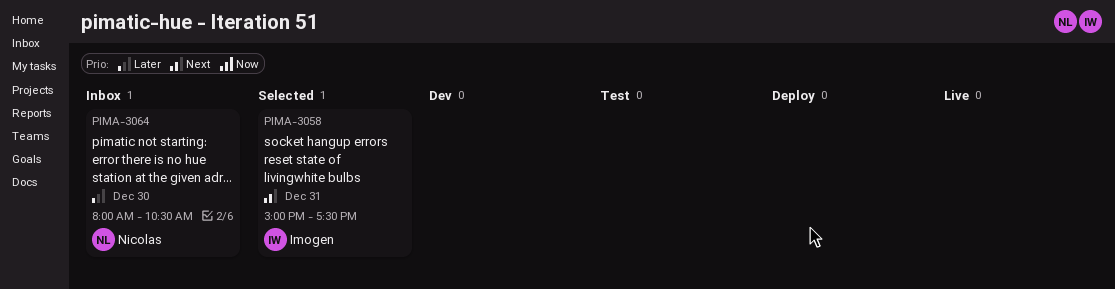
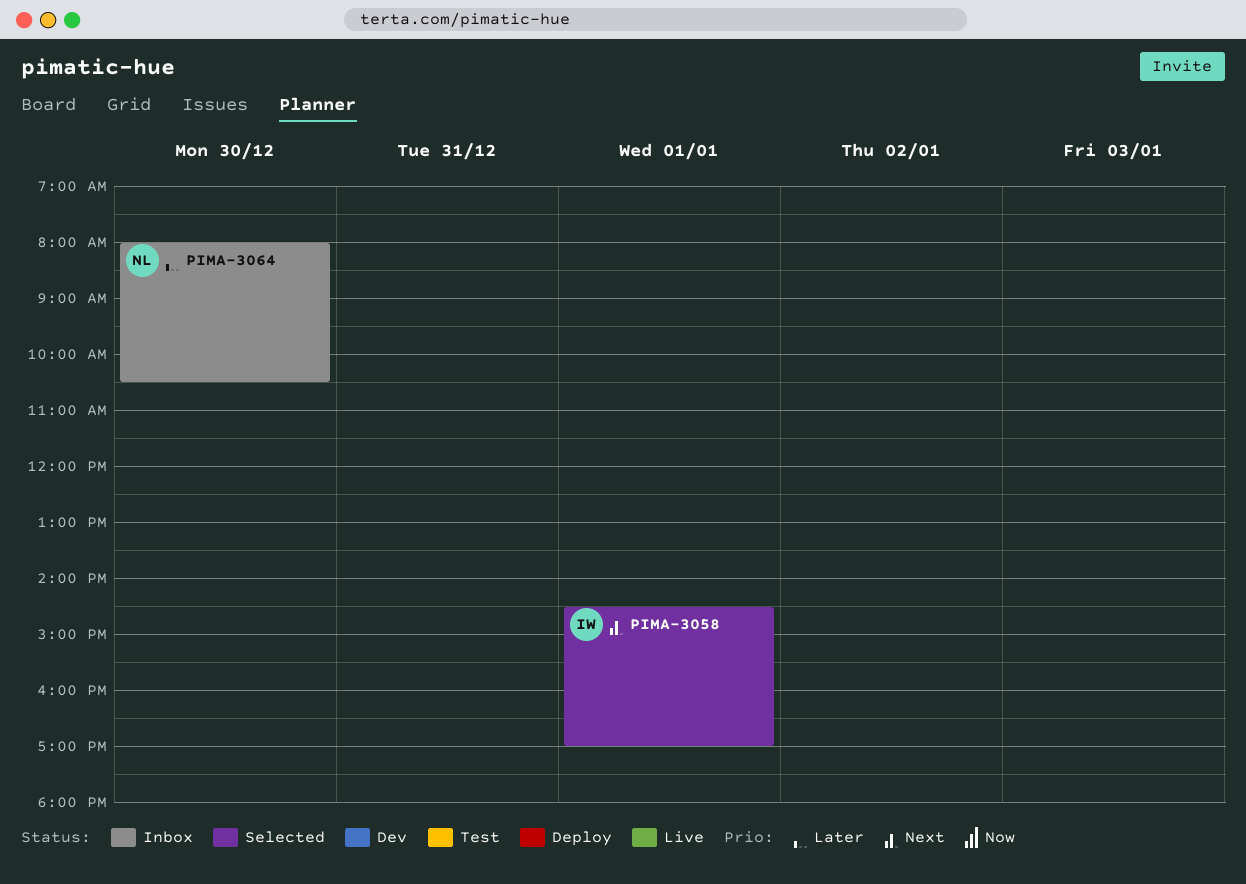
PIMA-3058, day: Dec 31 -> Jan 1
PIMA-3058, begins: 15:00 -> 14:30
PIMA-3058, ends: 17:30 -> 17:00

